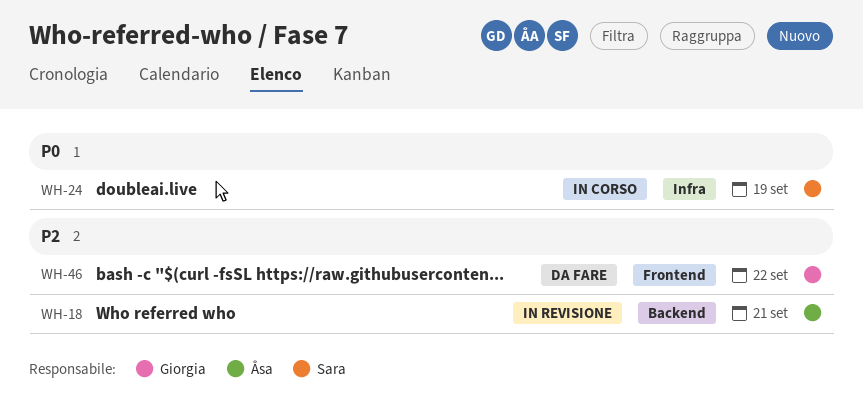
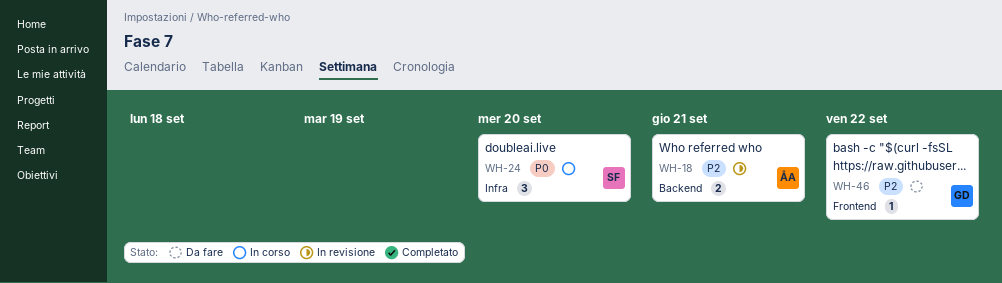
WH-24, due: Sep 19 -> Sep 20

